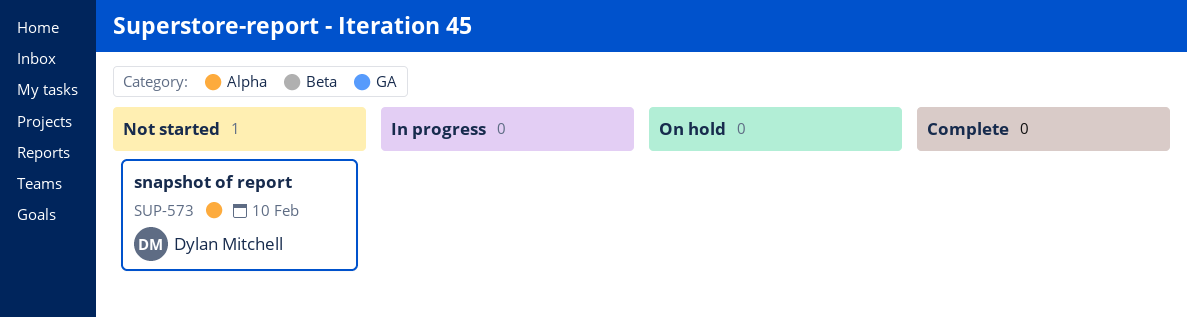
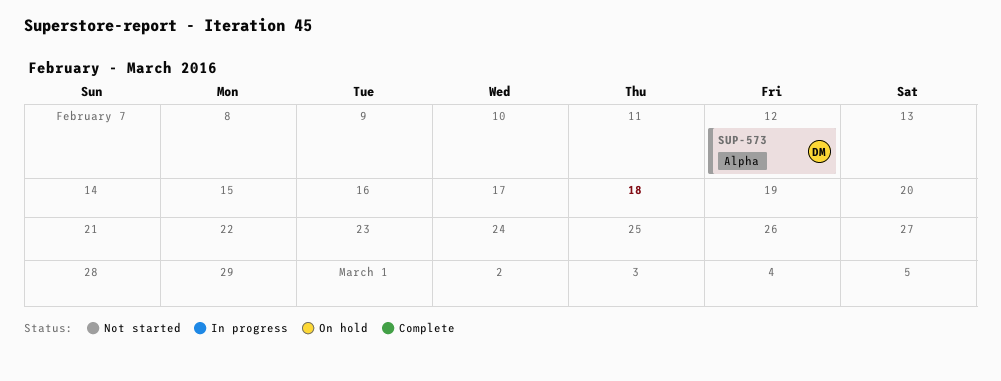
SUP-573, due: Feb 10 -> Feb 12

